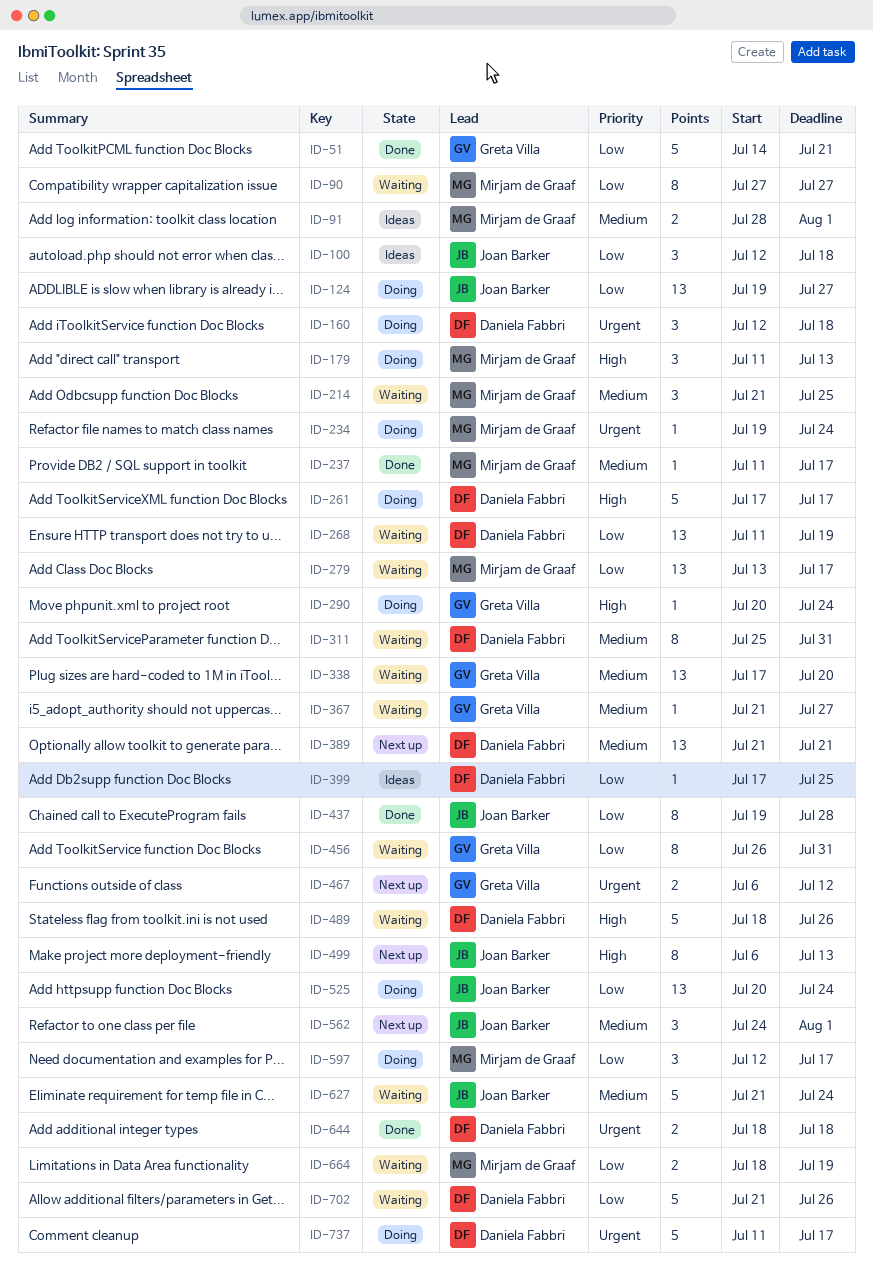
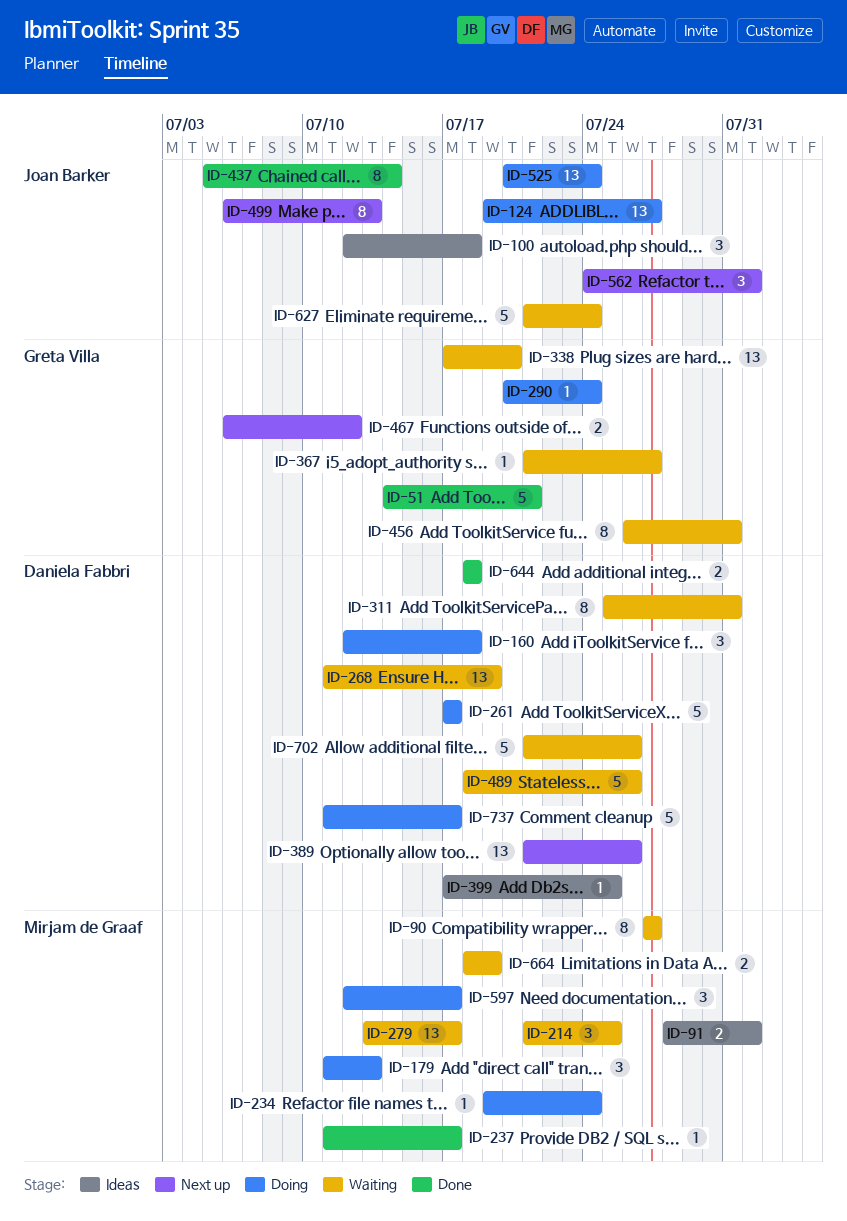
ID-389, due: Jul 21 -> Jul 26
ID-437, start: Jul 19 -> Jul 5
ID-437, due: Jul 28 -> Jul 14

